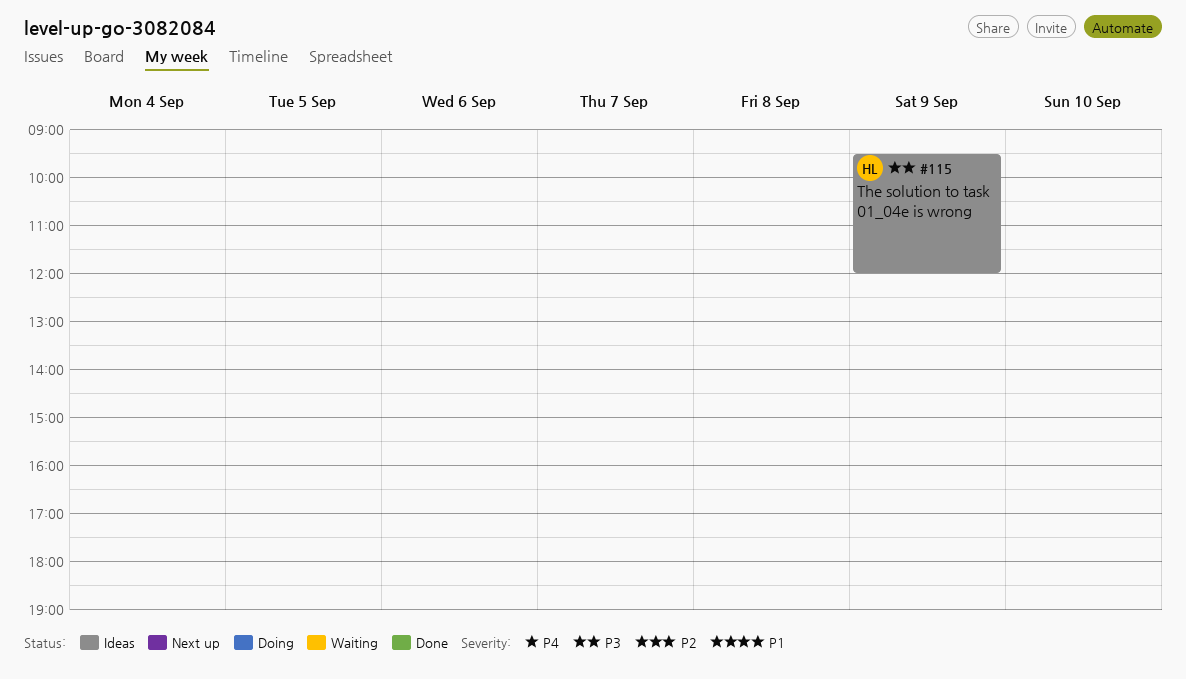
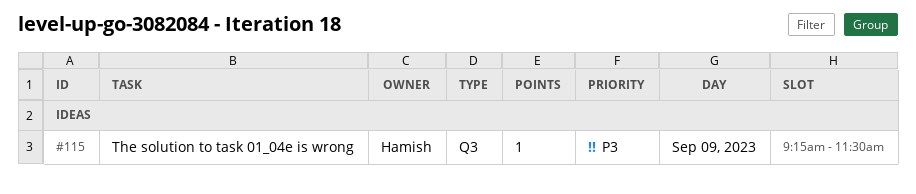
#115, begins: 09:30 -> 09:15
#115, ends: 12:00 -> 11:30

